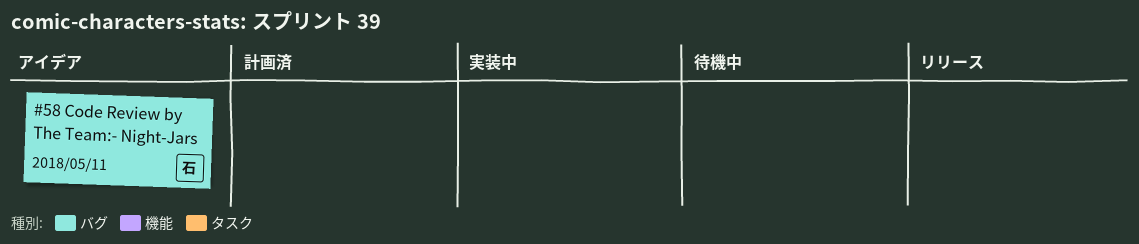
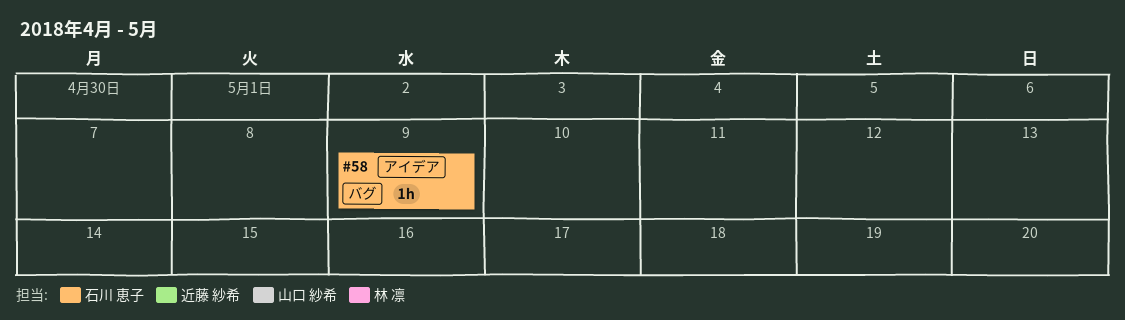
#58, due: May 11 -> May 9

